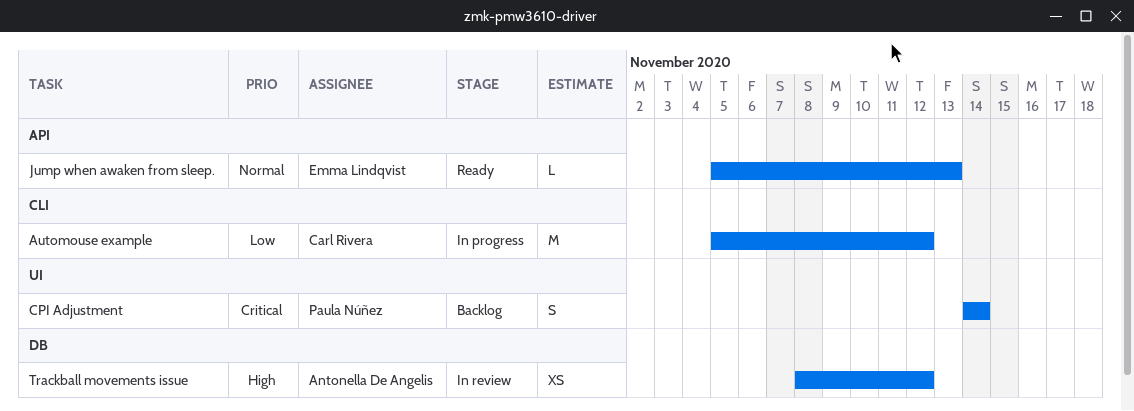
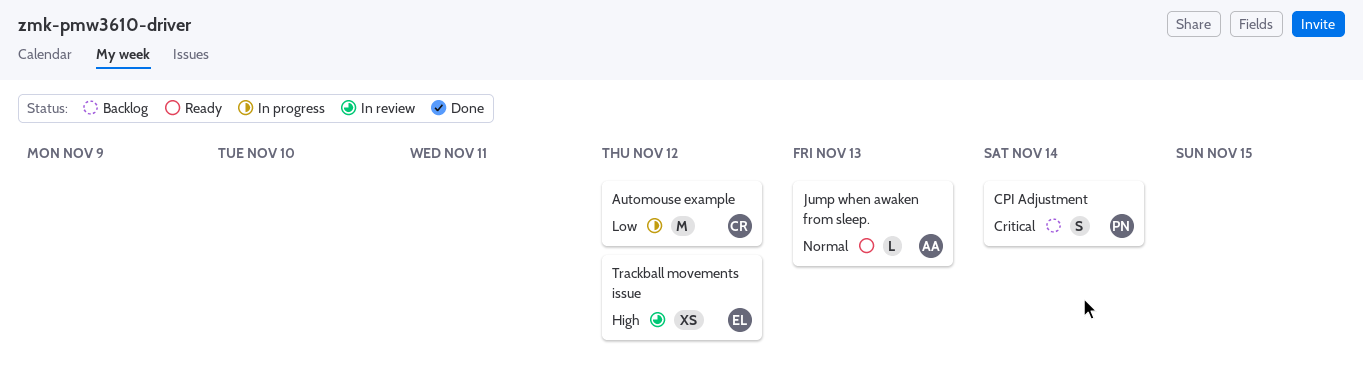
Jump when awaken from sleep., owner: Emma Lindqvist -> Antonella De Angelis
Trackball movements issue, owner: Antonella De Angelis -> Emma Lindqvist

